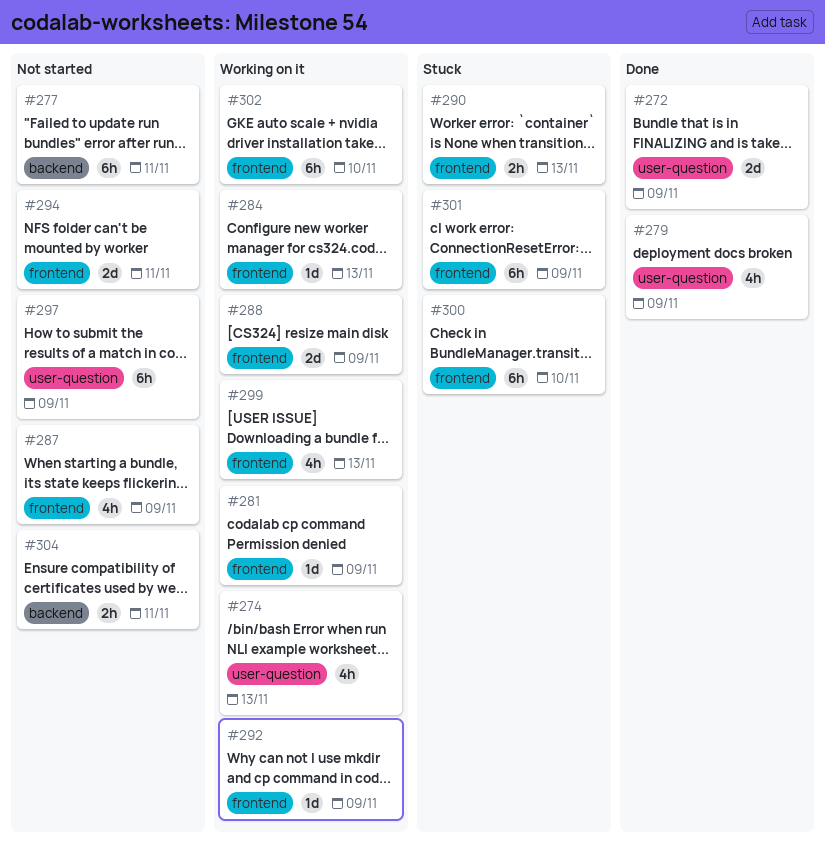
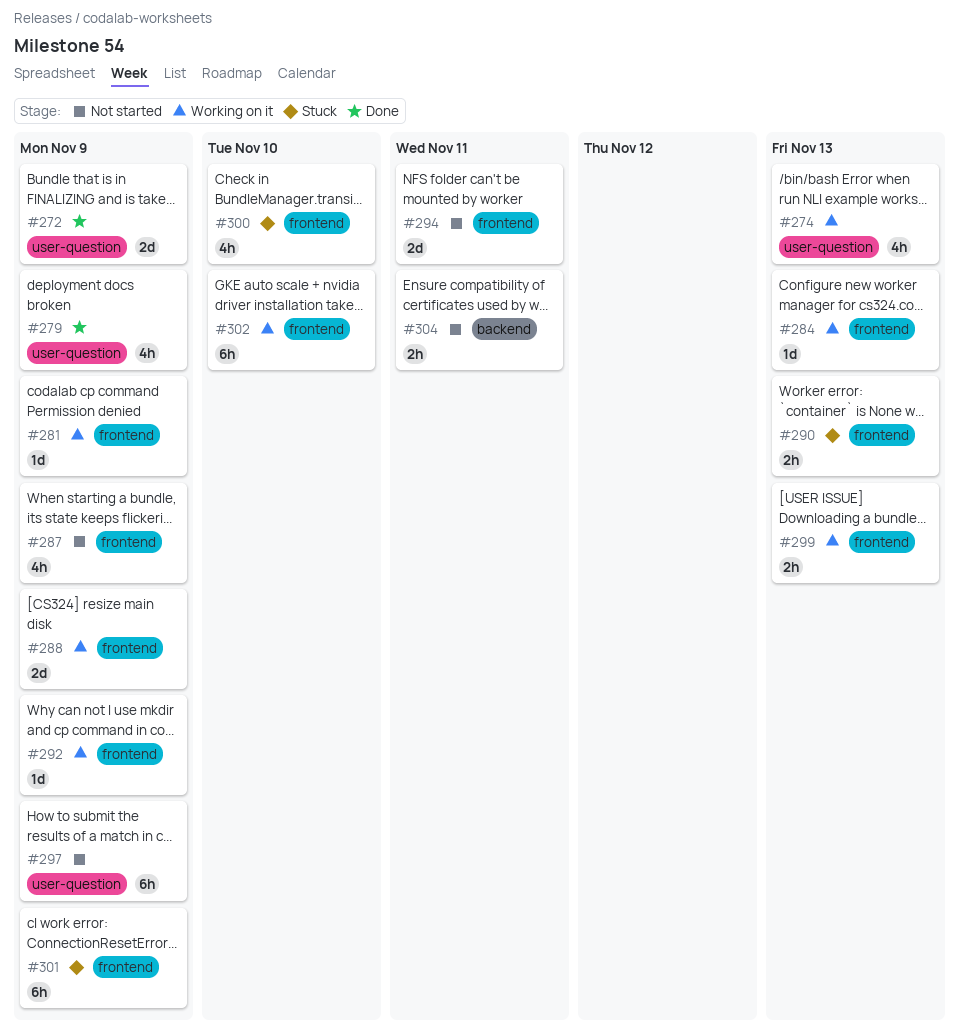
#277: present -> none
#299, estimate: 4h -> 2h
#300, estimate: 6h -> 4h

